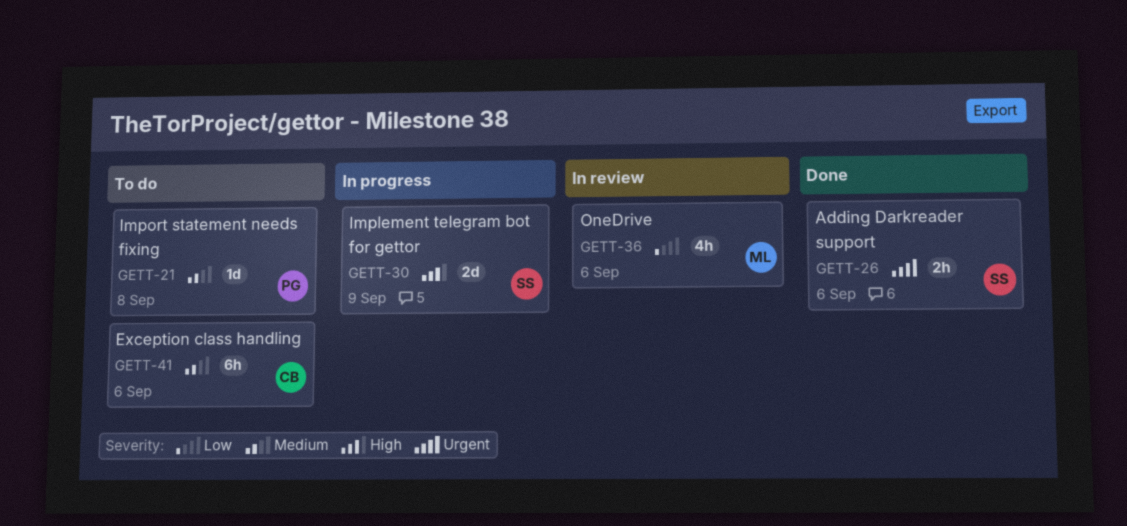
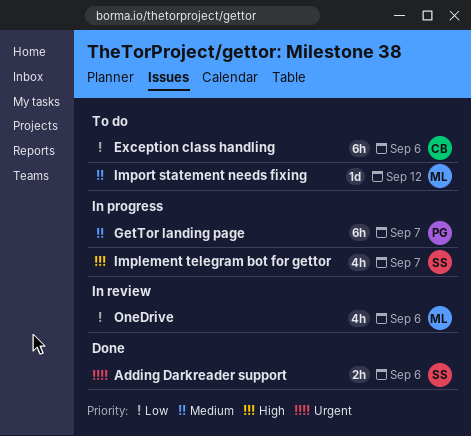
Exception class handling, priority: Medium -> Low
GetTor landing page: none -> present
Implement telegram bot for gettor, estimate: 2d -> 4h
Implement telegram bot for gettor, due: Sep 9 -> Sep 7
Import statement needs fixing, owner: PG -> ML
Import statement needs fixing, due: Sep 8 -> Sep 12

